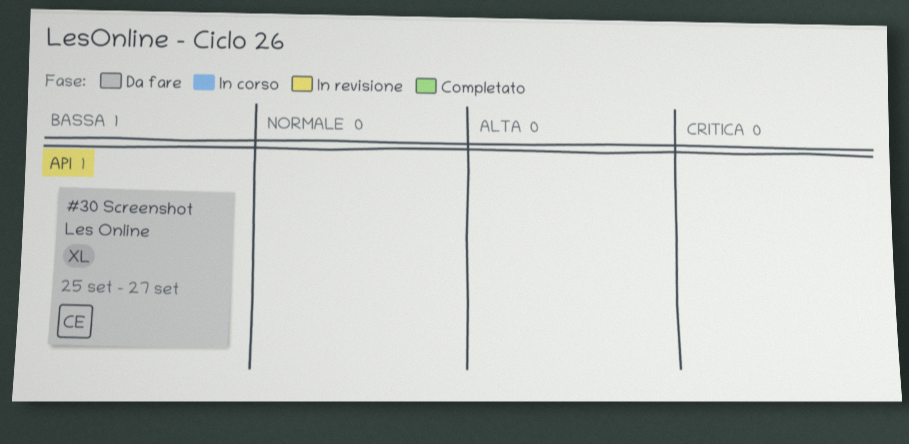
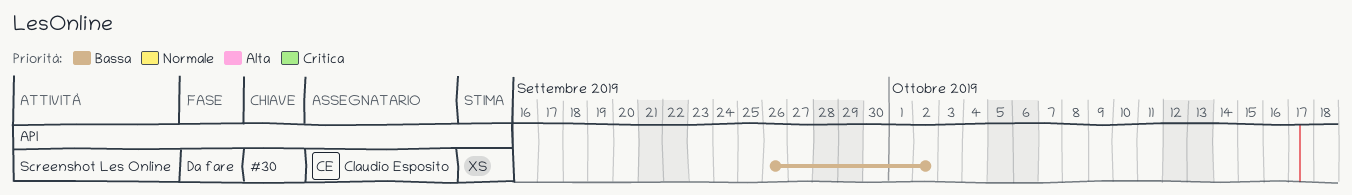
#30, estimate: XL -> XS
#30, start: Sep 25 -> Sep 26
#30, due: Sep 27 -> Oct 2

